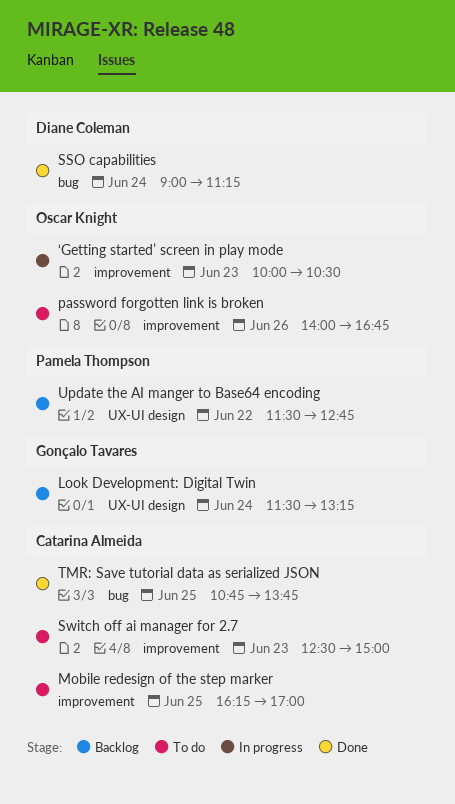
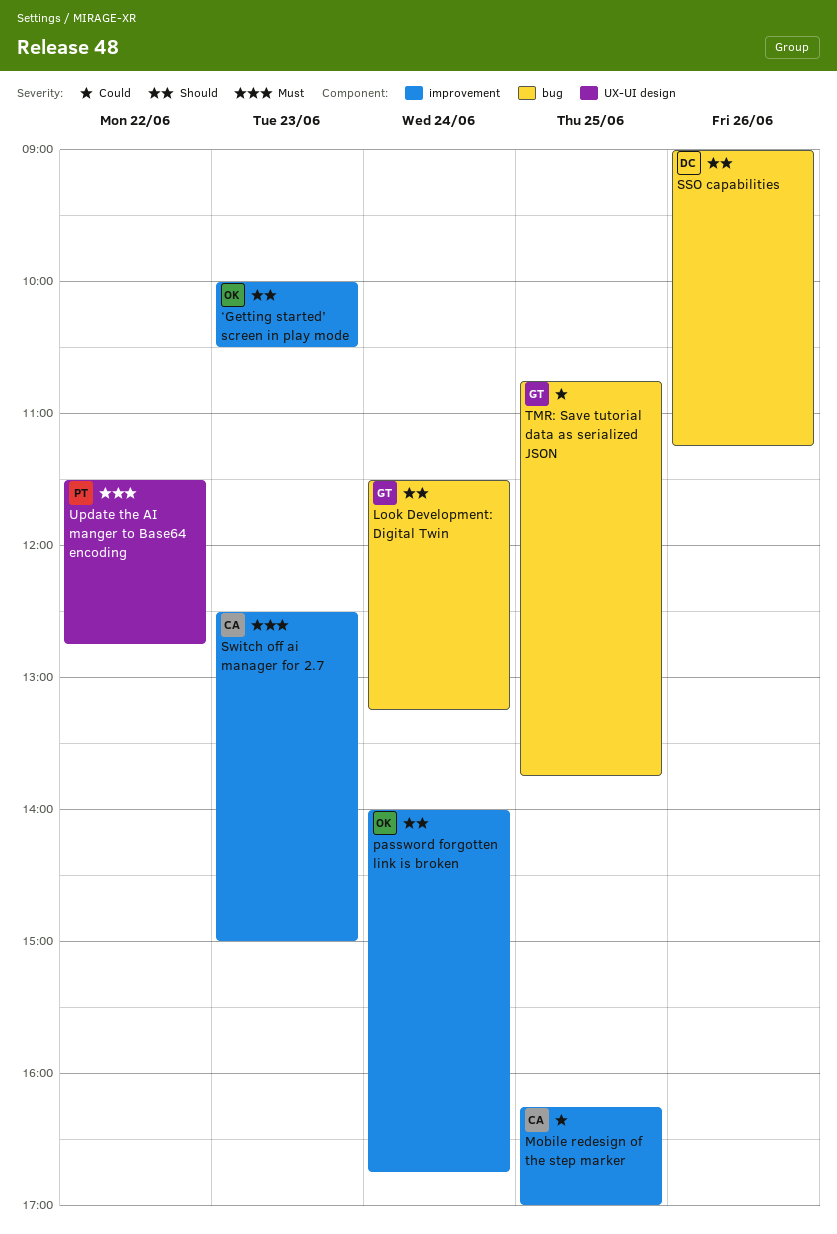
Look Development: Digital Twin, label: UX-UI design -> bug
password forgotten link is broken, day: Jun 26 -> Jun 24
SSO capabilities, day: Jun 24 -> Jun 26
TMR: Save tutorial data as serialized JSON, owner: Catarina Almeida -> Gonçalo Tavares

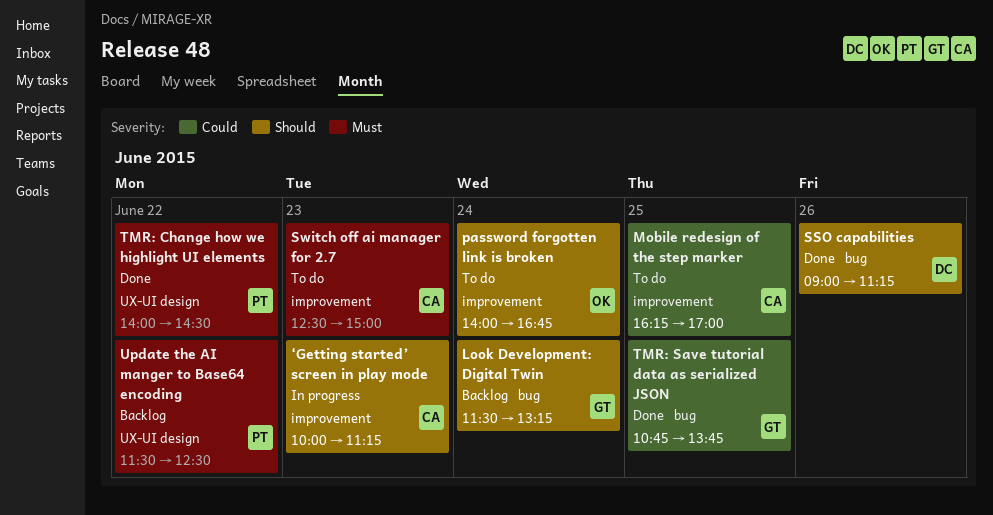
TMR: Change how we highlight UI elements: none -> present
Update the AI manger to Base64 encoding, ends: 12:45 -> 12:30
‘Getting started’ screen in play mode, owner: OK -> CA
‘Getting started’ screen in play mode, ends: 10:30 -> 11:15

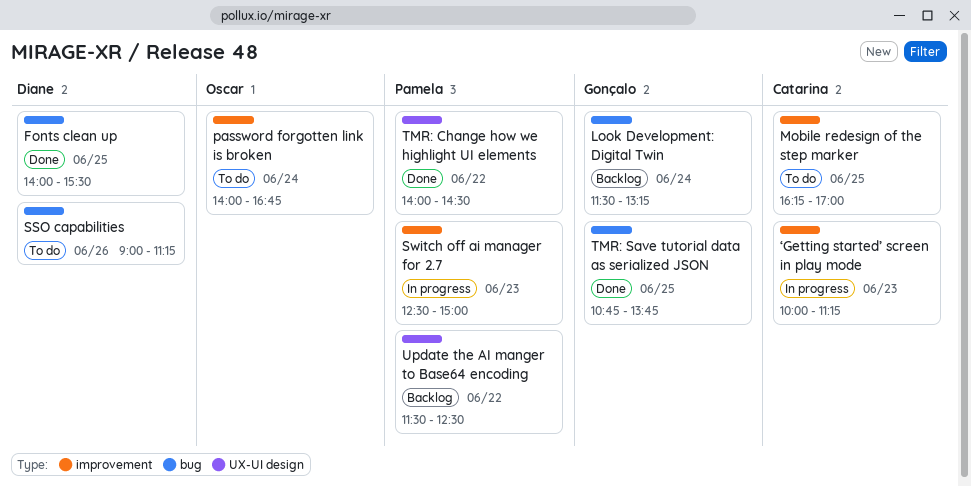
Fonts clean up: none -> present
SSO capabilities, status: Done -> To do
Switch off ai manager for 2.7, status: To do -> In progress
Switch off ai manager for 2.7, owner: Catarina -> Pamela

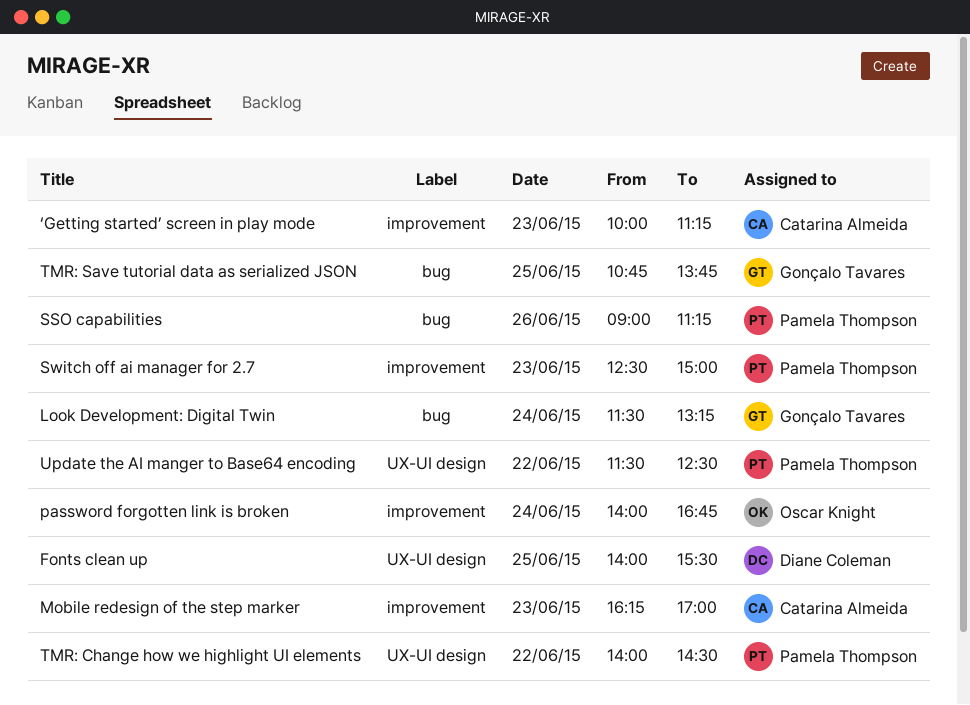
Fonts clean up, label: bug -> UX-UI design
Mobile redesign of the step marker, day: Jun 25 -> Jun 23
SSO capabilities, owner: Diane Coleman -> Pamela Thompson

